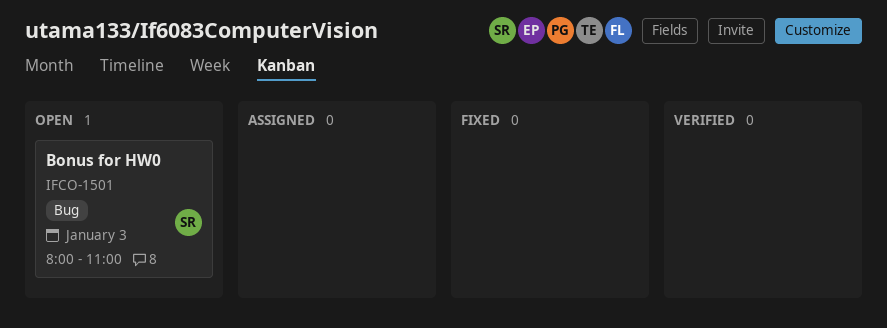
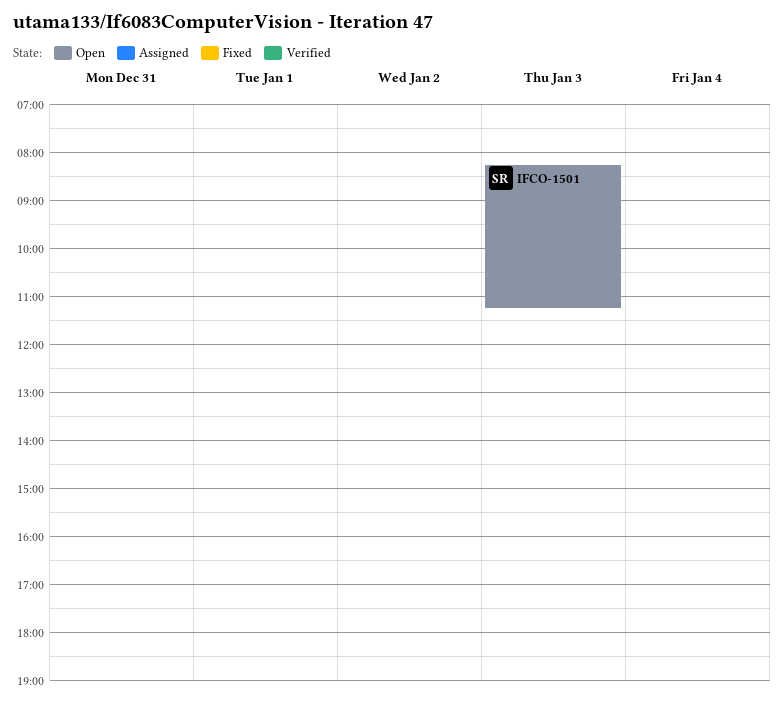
IFCO-1501, begins: 08:00 -> 08:15
IFCO-1501, ends: 11:00 -> 11:15

